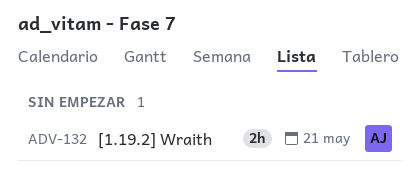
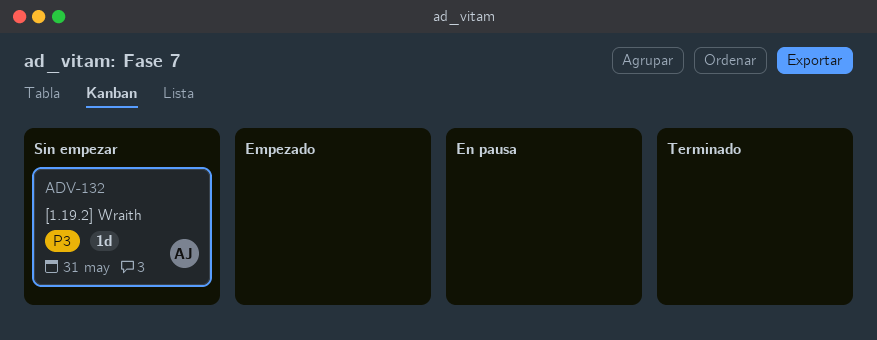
ADV-132, estimate: 2h -> 1d
ADV-132, due: May 21 -> May 31

